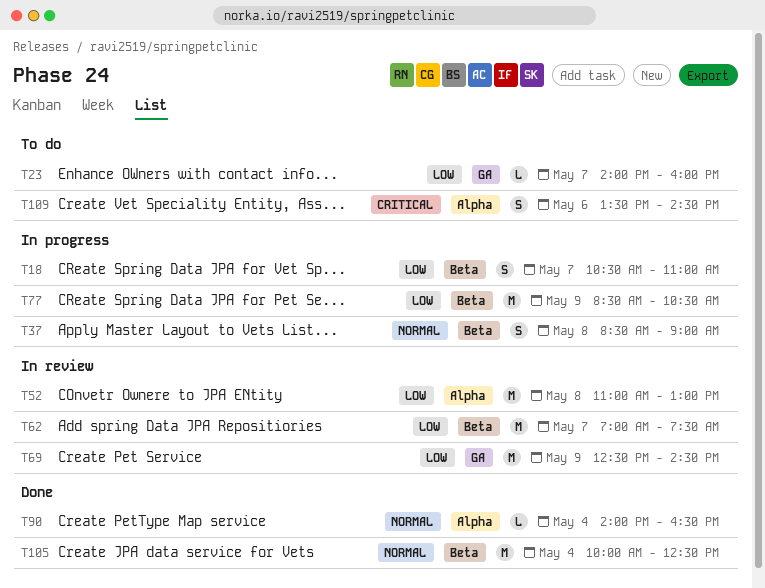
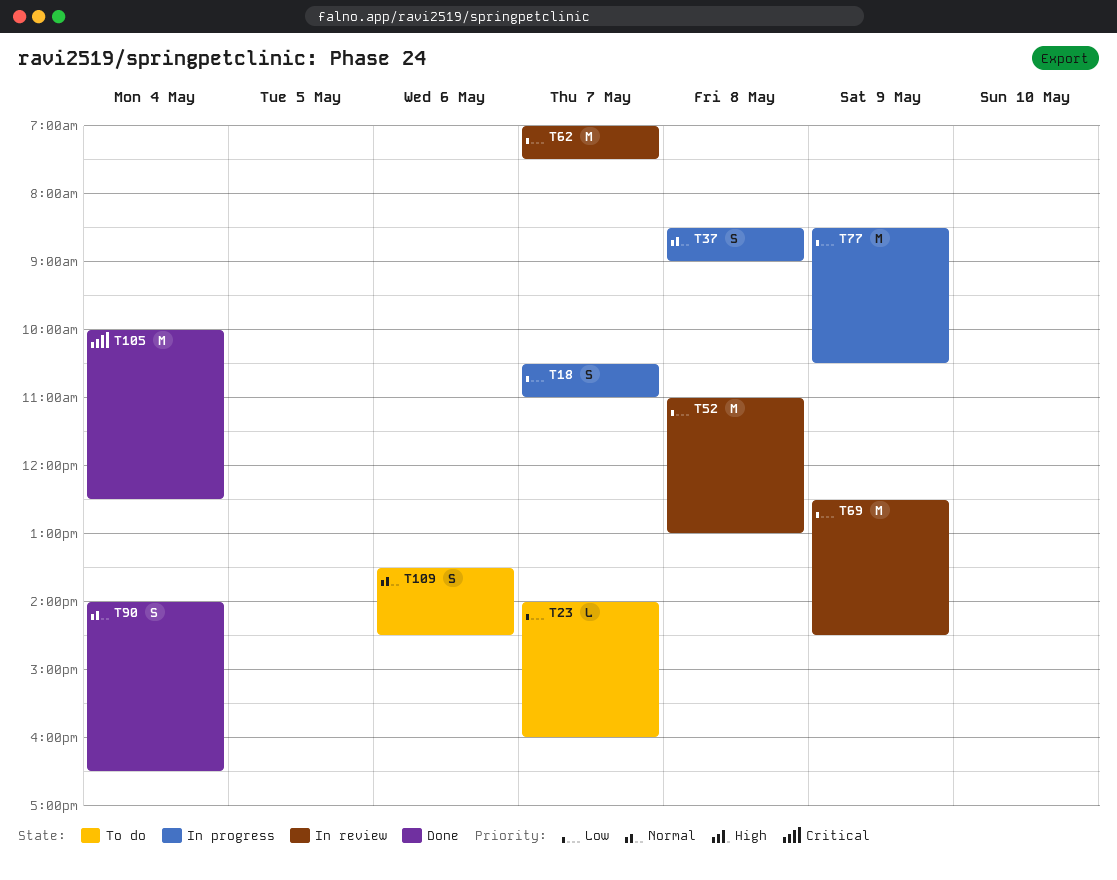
T90, estimate: L -> S
T105, priority: Normal -> Critical
T109, priority: Critical -> Normal

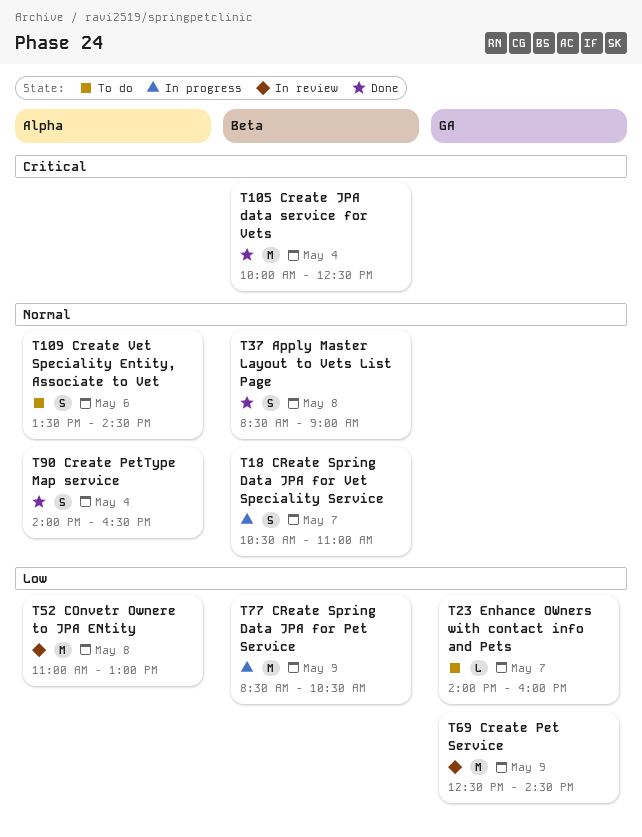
T18, priority: Low -> Normal
T37, status: In progress -> Done
T62: present -> none

